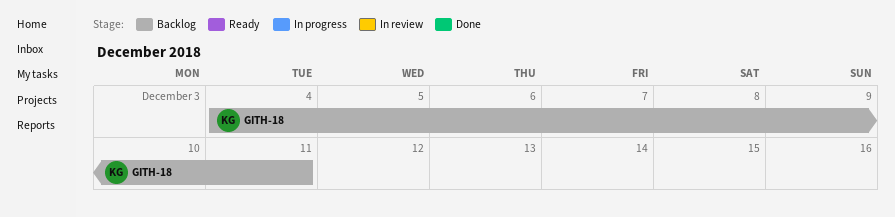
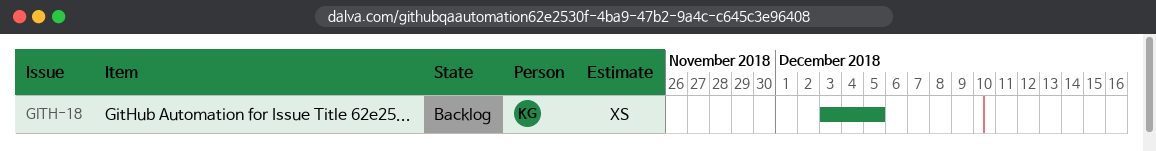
GITH-18, start: Dec 4 -> Dec 3
GITH-18, due: Dec 11 -> Dec 5

